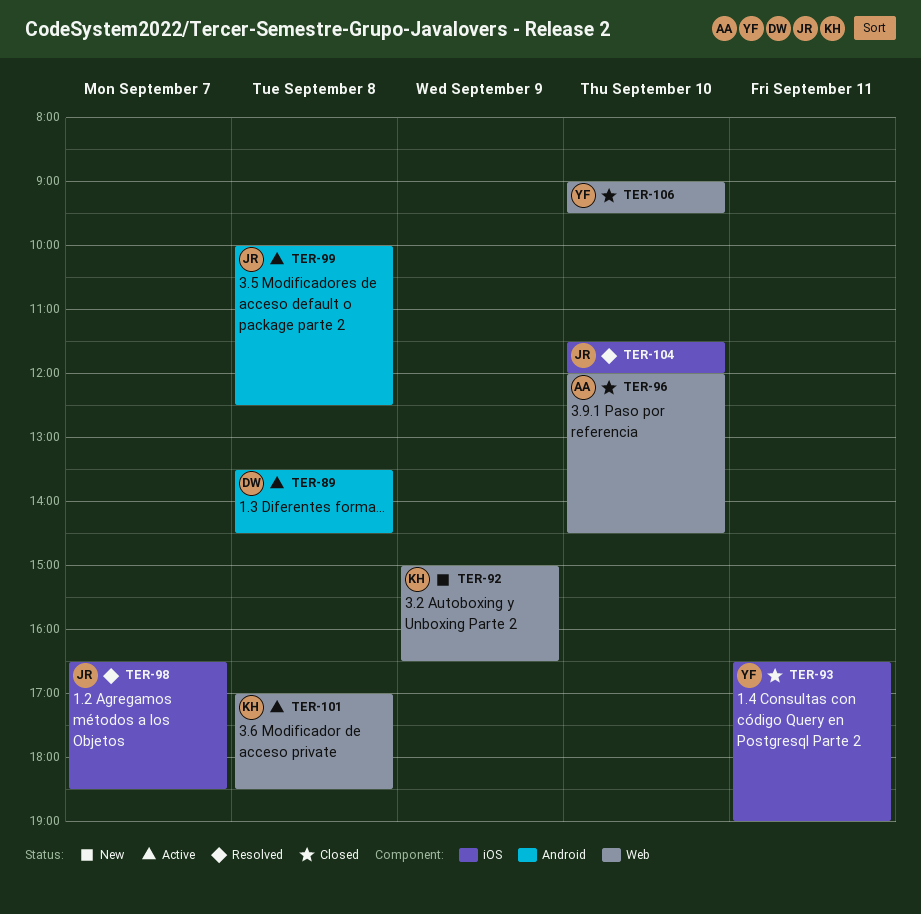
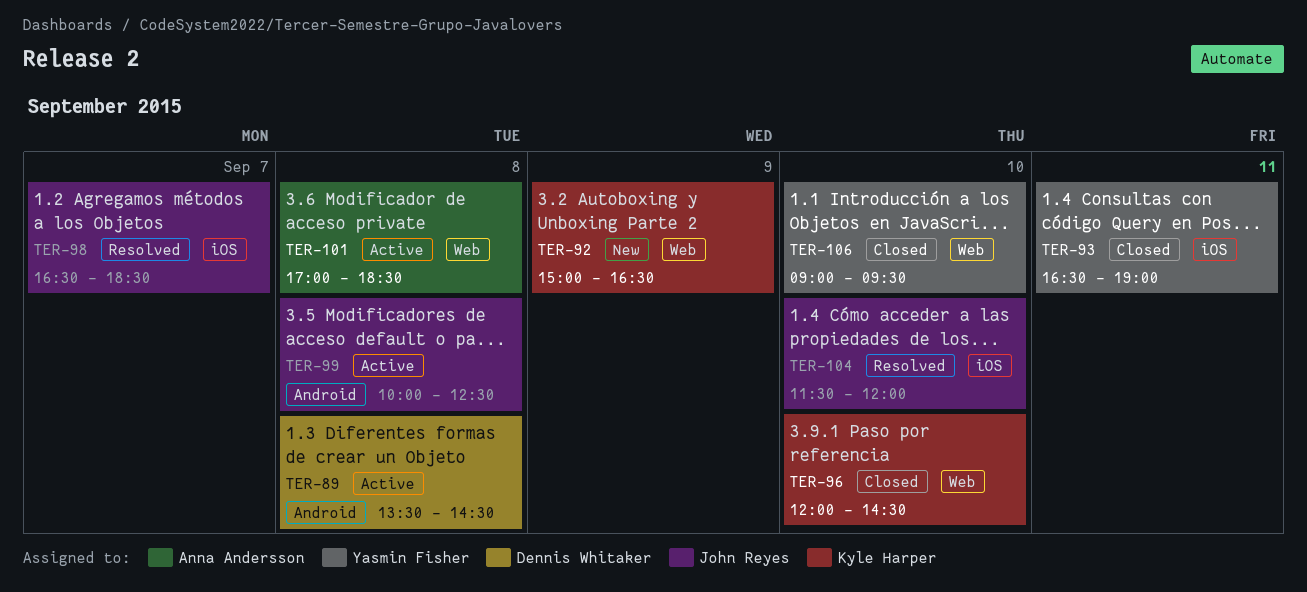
TER-96, owner: Anna Andersson -> Kyle Harper
TER-101, owner: Kyle Harper -> Anna Andersson

